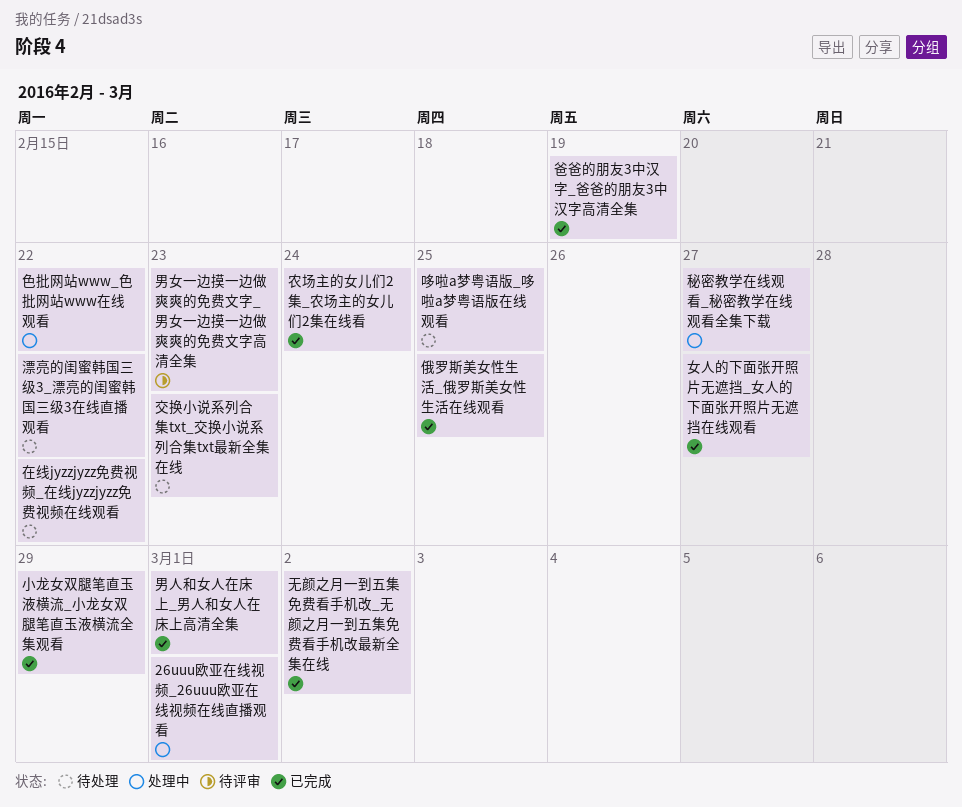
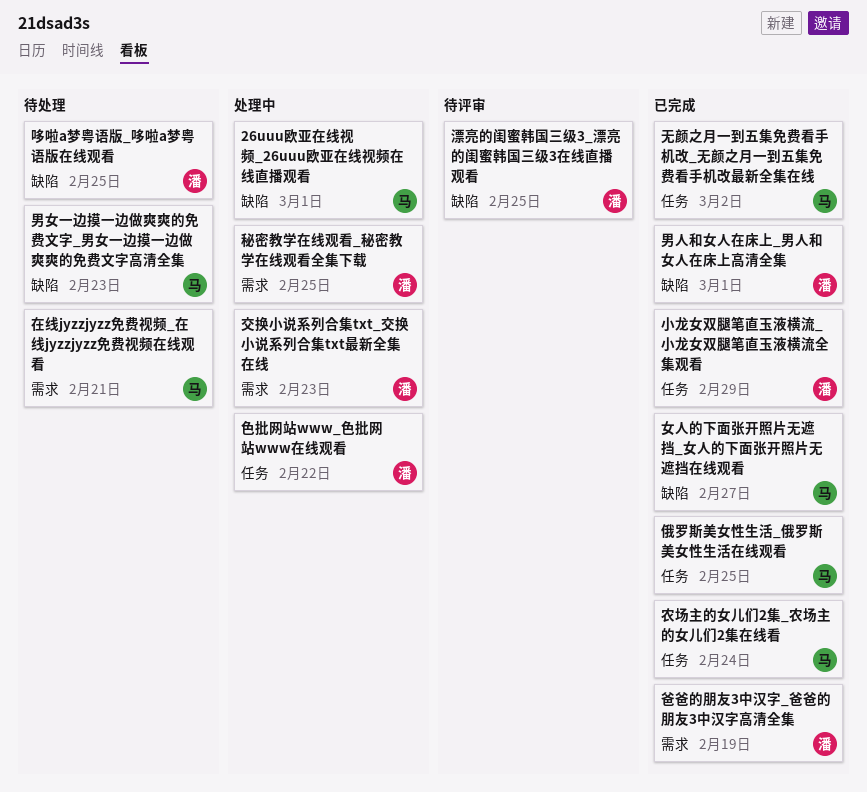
交换小说系列合集txt_交换小说系列合集txt最新全集在线, status: 待处理 -> 处理中
在线jyzzjyzz免费视频_在线jyzzjyzz免费视频在线观看, due: Feb 22 -> Feb 21
漂亮的闺蜜韩国三级3_漂亮的闺蜜韩国三级3在线直播观看, status: 待处理 -> 待评审
漂亮的闺蜜韩国三级3_漂亮的闺蜜韩国三级3在线直播观看, due: Feb 22 -> Feb 25
男女一边摸一边做爽爽的免费文字_男女一边摸一边做爽爽的免费文字高清全集, status: 待评审 -> 待处理
秘密教学在线观看_秘密教学在线观看全集下载, due: Feb 27 -> Feb 25

